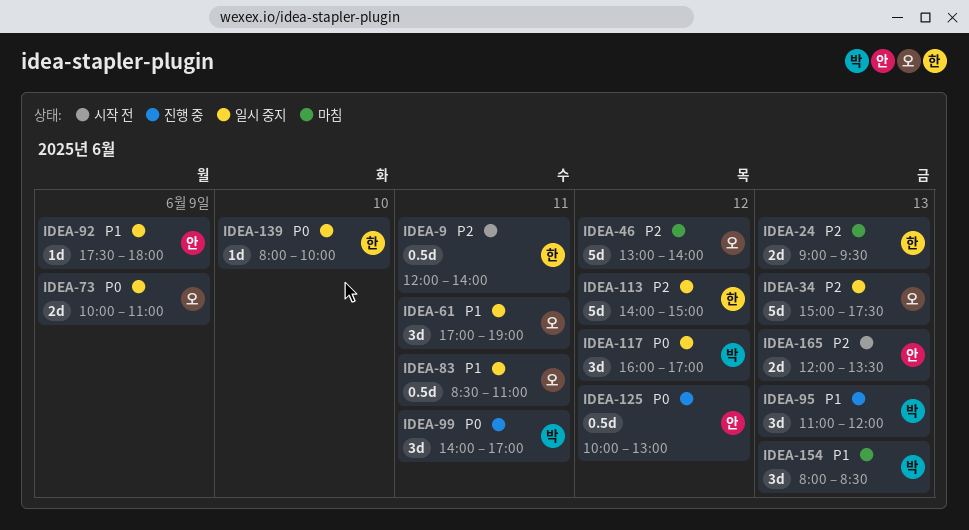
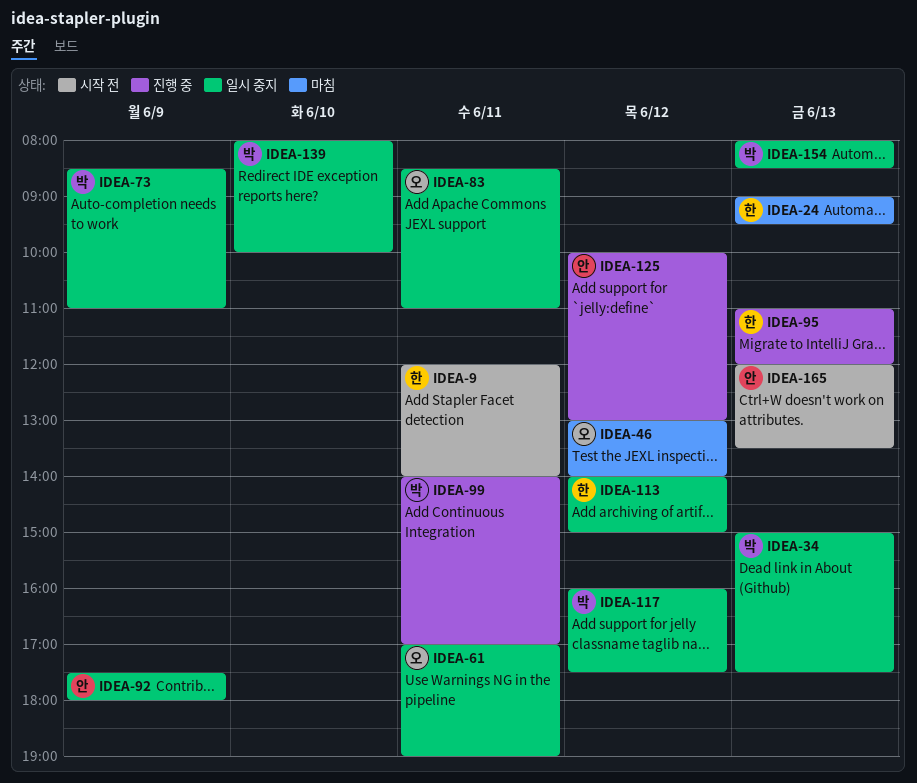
IDEA-34, owner: 오 -> 박
IDEA-73, owner: 오 -> 박
IDEA-73, begins: 10:00 -> 08:30
IDEA-95, owner: 박 -> 한
IDEA-117, ends: 17:00 -> 17:30
IDEA-139, owner: 한 -> 박
IDEA-154, status: 마침 -> 일시 중지

